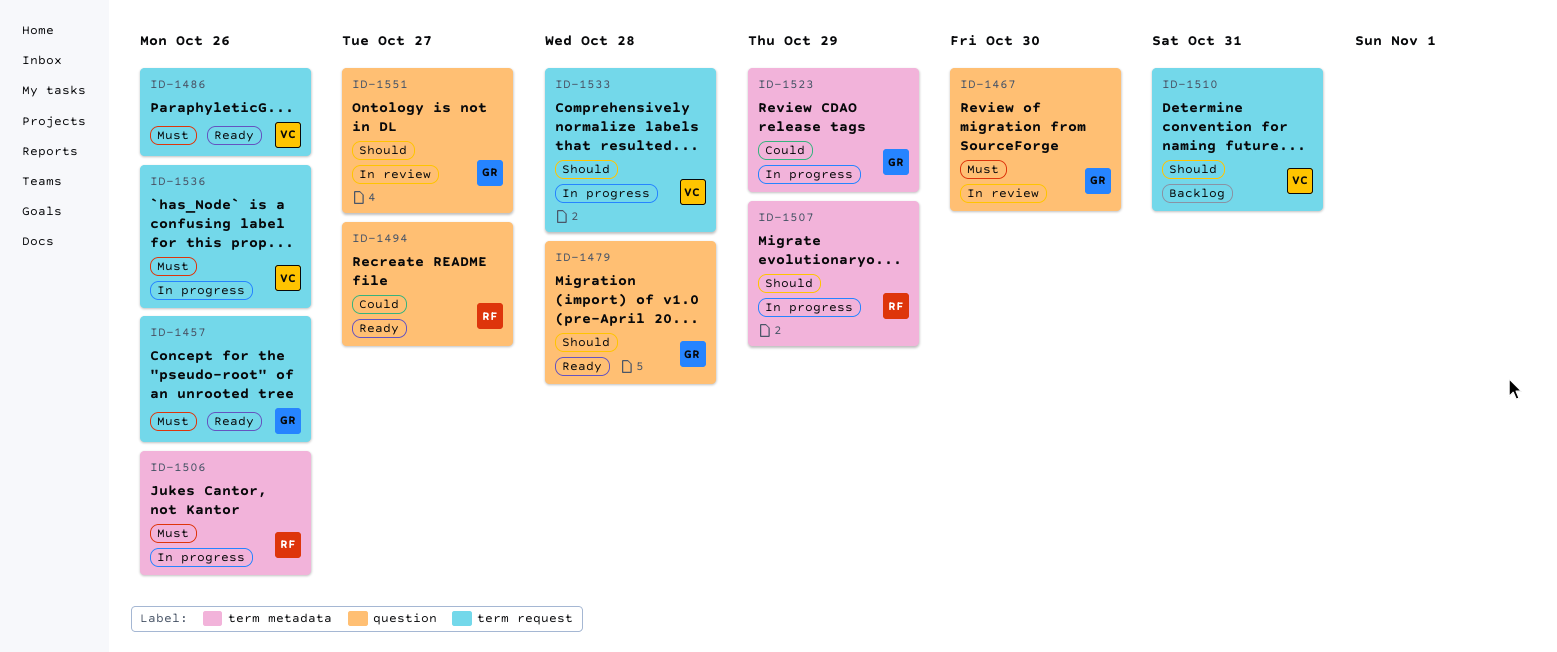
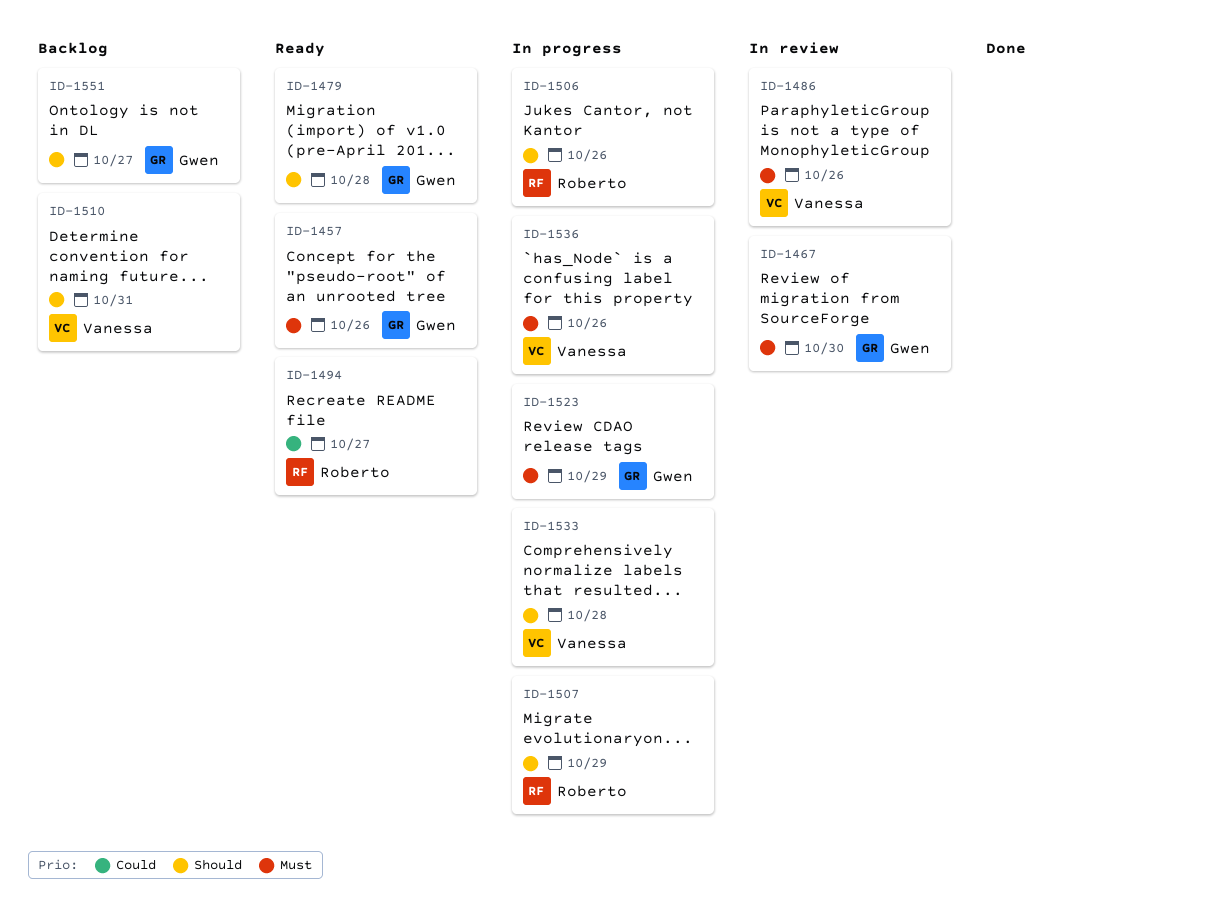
ID-1486, status: Ready -> In review
ID-1506, priority: Must -> Should
ID-1523, priority: Could -> Must
ID-1551, status: In review -> Backlog

